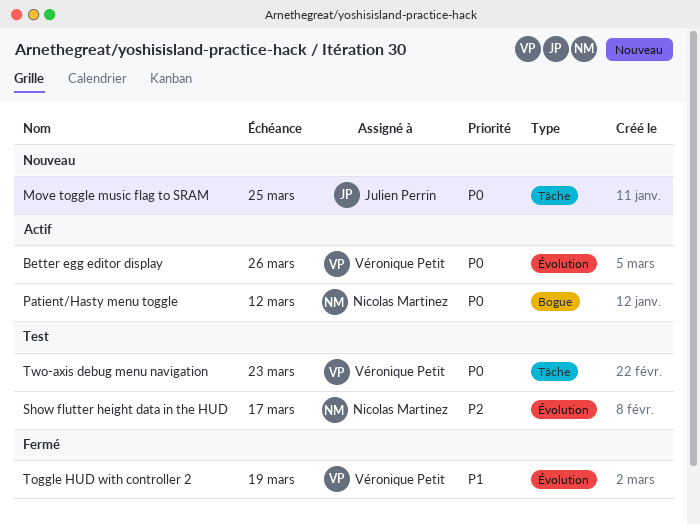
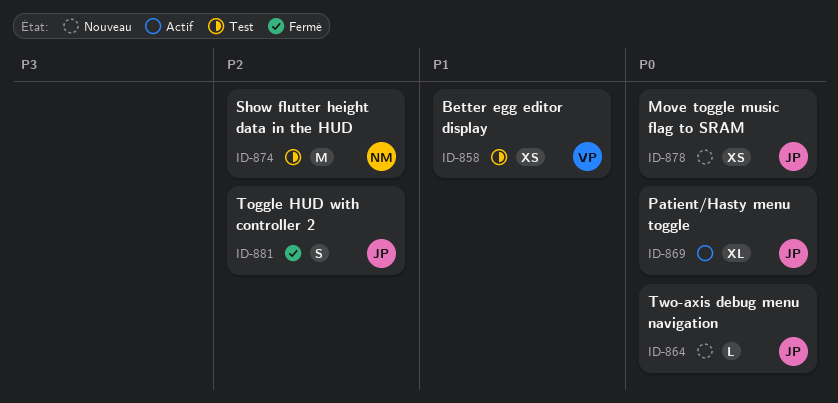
Better egg editor display, status: Actif -> Test
Better egg editor display, priority: P0 -> P1
Patient/Hasty menu toggle, owner: Nicolas Martinez -> Julien Perrin
Toggle HUD with controller 2, owner: Véronique Petit -> Julien Perrin
Toggle HUD with controller 2, priority: P1 -> P2
Two-axis debug menu navigation, status: Test -> Nouveau
Two-axis debug menu navigation, owner: Véronique Petit -> Julien Perrin

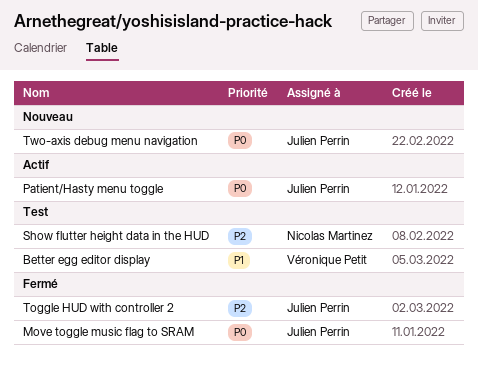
Move toggle music flag to SRAM, status: Nouveau -> Fermé

